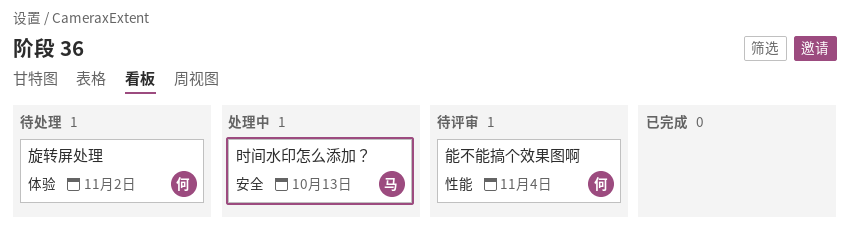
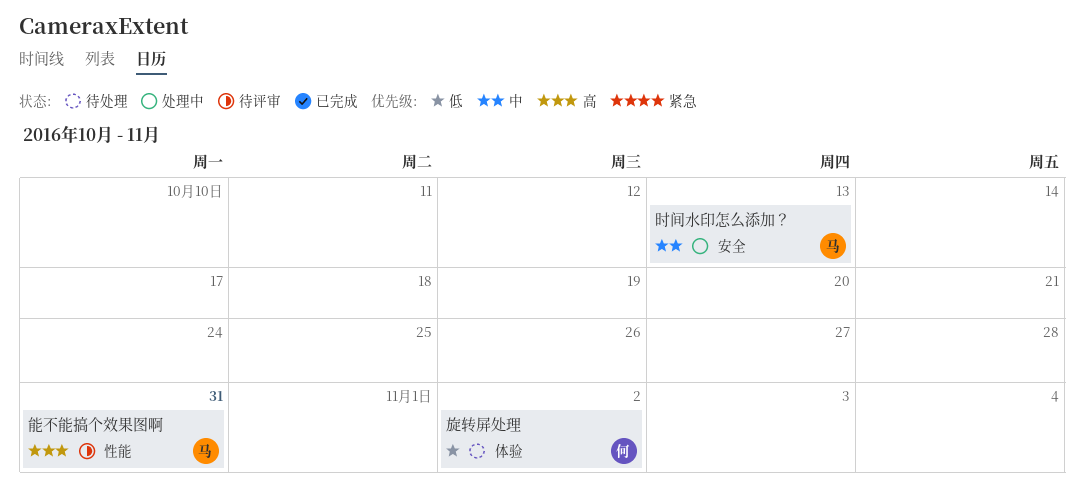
能不能搞个效果图啊, owner: 何 -> 马
能不能搞个效果图啊, due: Nov 4 -> Oct 31

